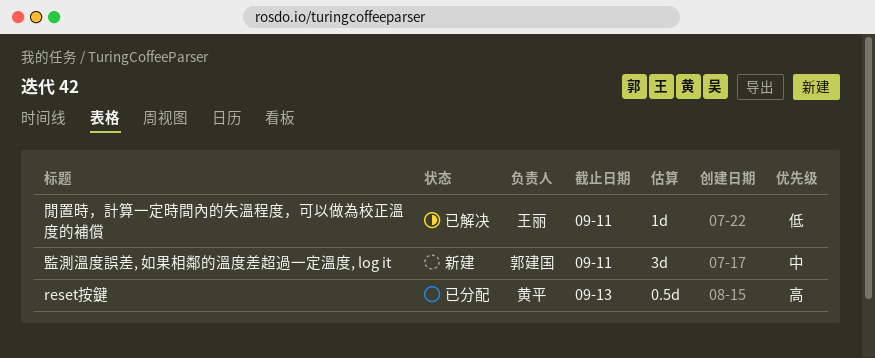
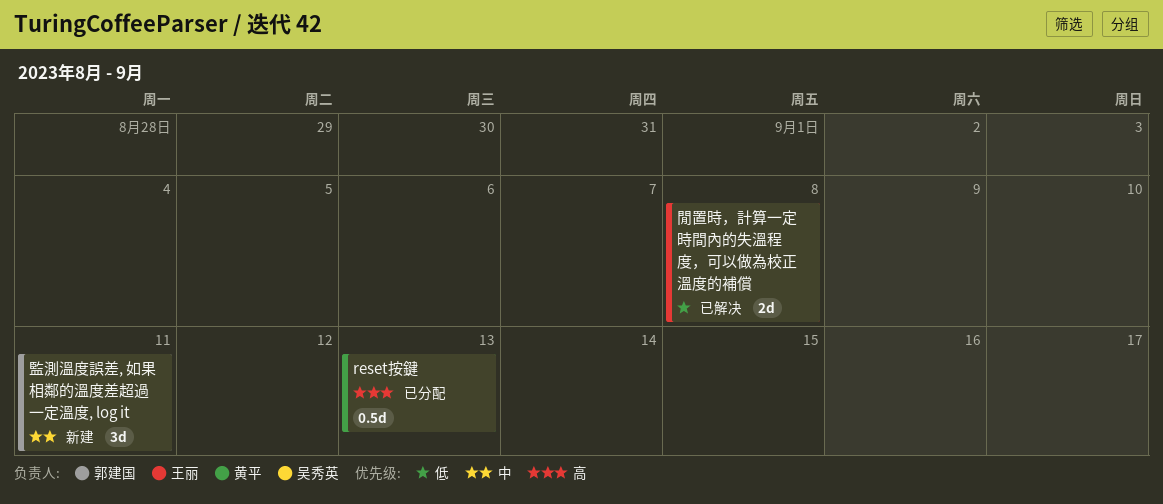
閒置時，計算一定時間內的失溫程度，可以做為校正溫度的補償, estimate: 1d -> 2d
閒置時，計算一定時間內的失溫程度，可以做為校正溫度的補償, due: Sep 11 -> Sep 8

